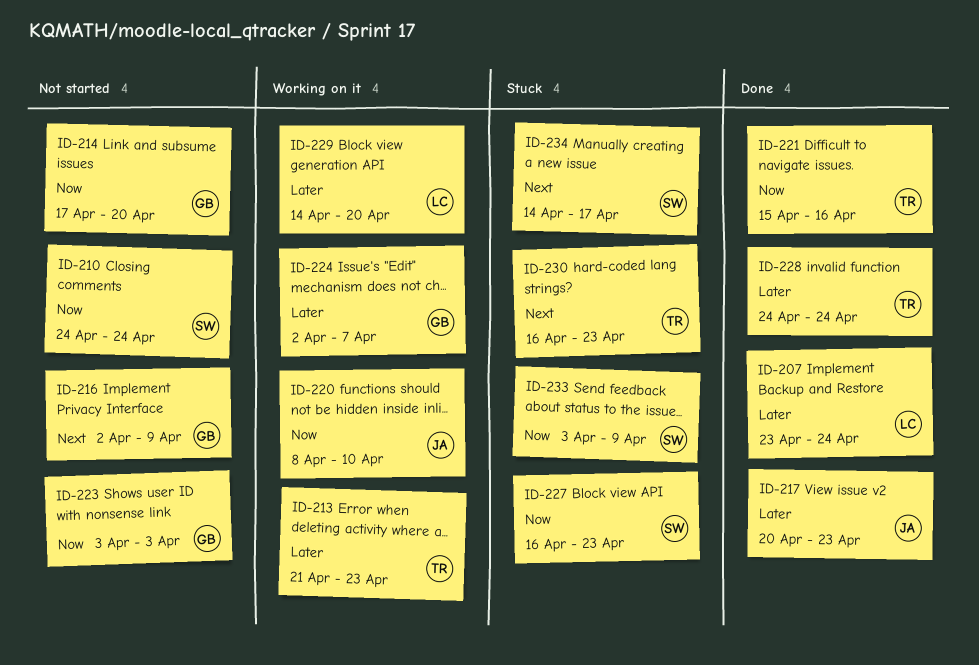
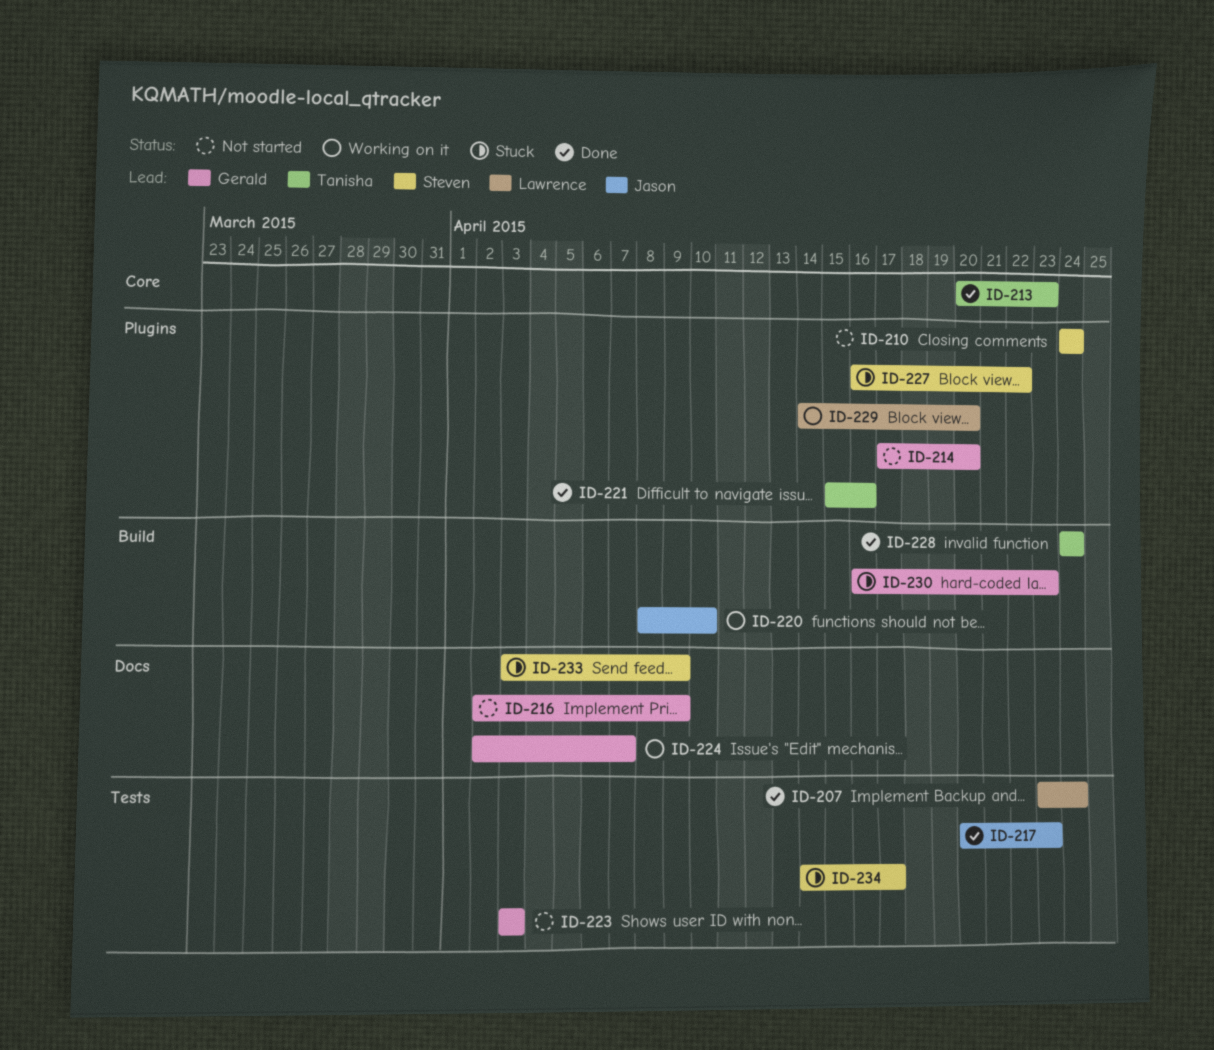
ID-213, status: Working on it -> Done
ID-213, start: Apr 21 -> Apr 20
ID-227, due: Apr 23 -> Apr 22
ID-230, owner: Tanisha -> Gerald

